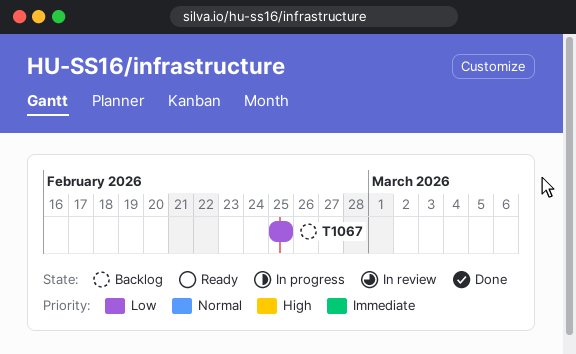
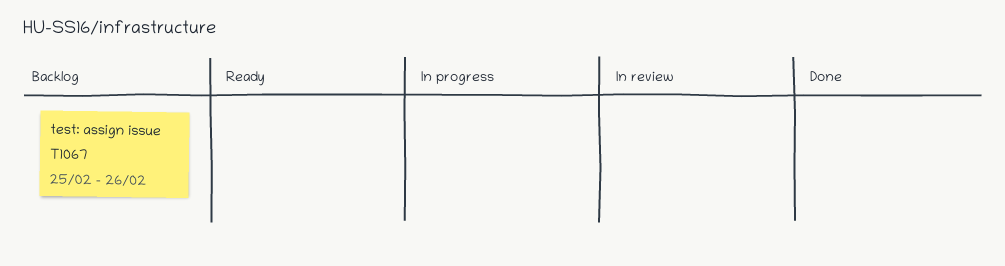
T1067, due: Feb 25 -> Feb 26

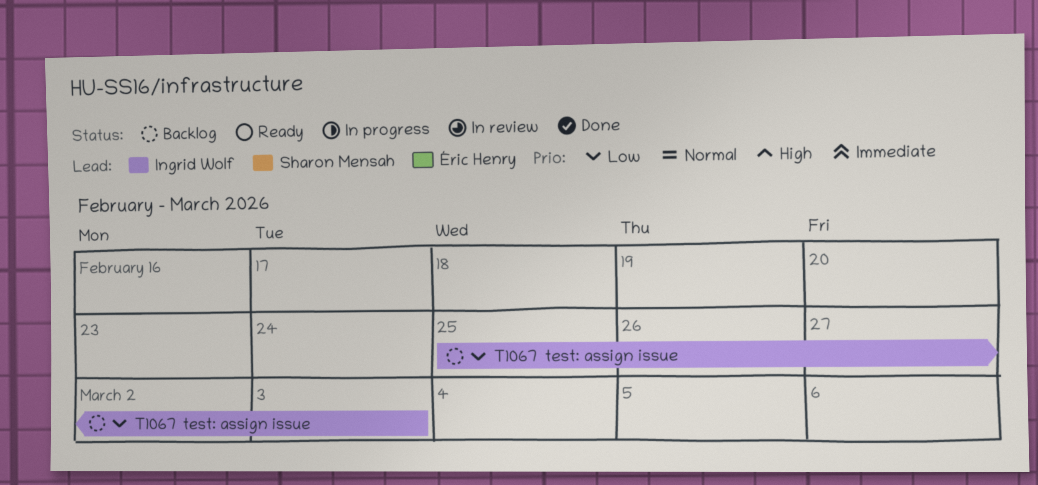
T1067, due: Feb 26 -> Mar 3

